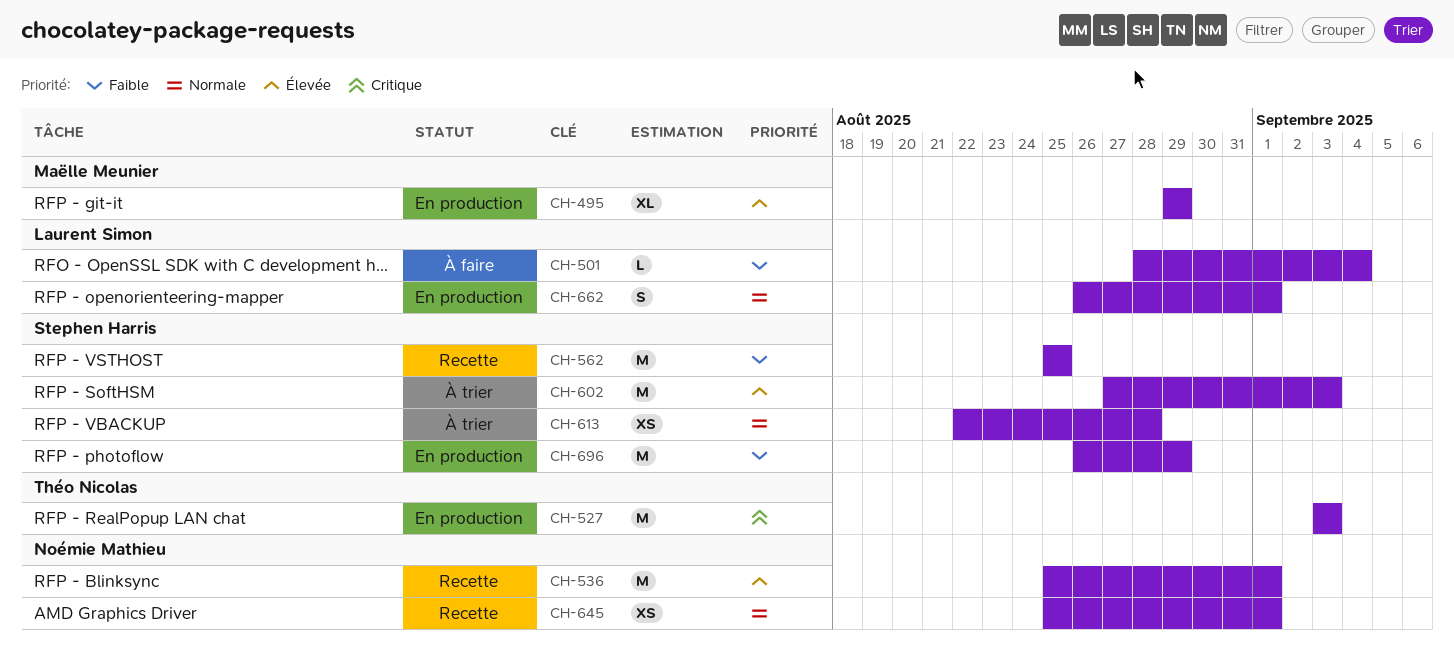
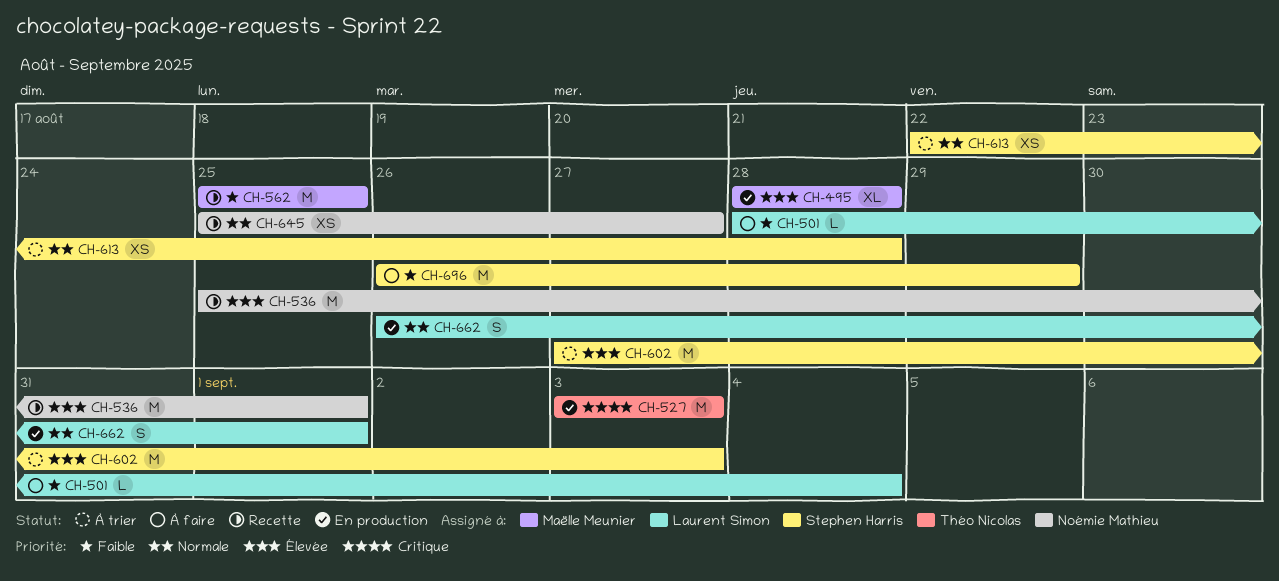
CH-495, start: Aug 29 -> Aug 28
CH-495, due: Aug 29 -> Aug 28
CH-562, owner: Stephen Harris -> Maëlle Meunier
CH-645, due: Sep 1 -> Aug 27
CH-696, status: En production -> À faire

